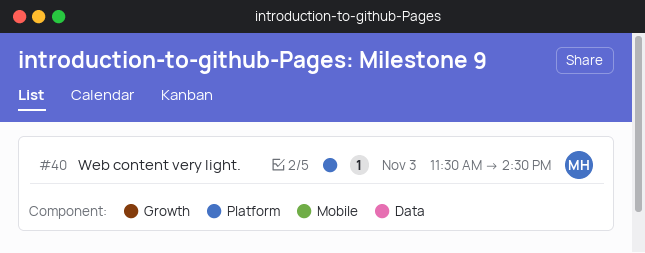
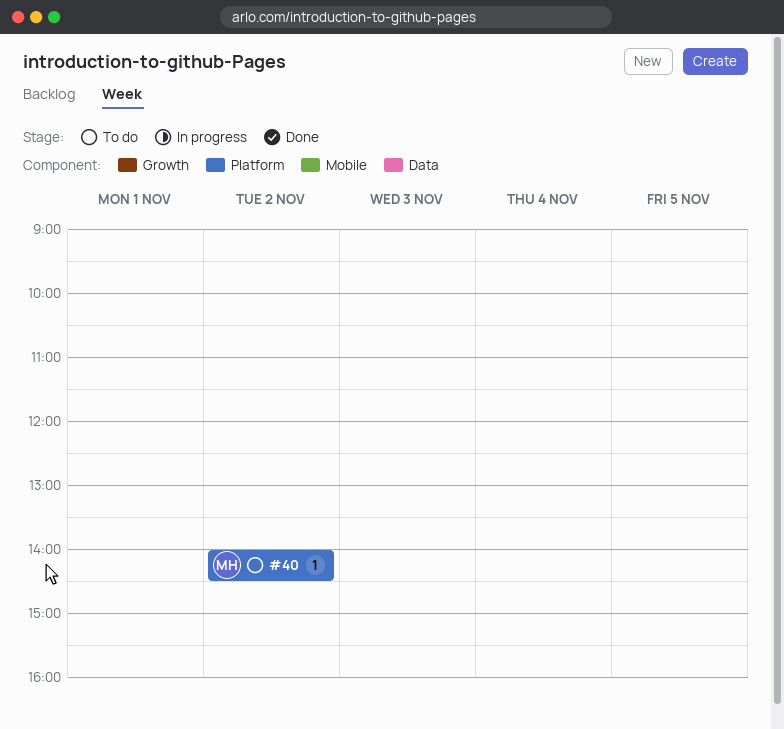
#40, day: Nov 3 -> Nov 2
#40, begins: 11:30 -> 14:00

